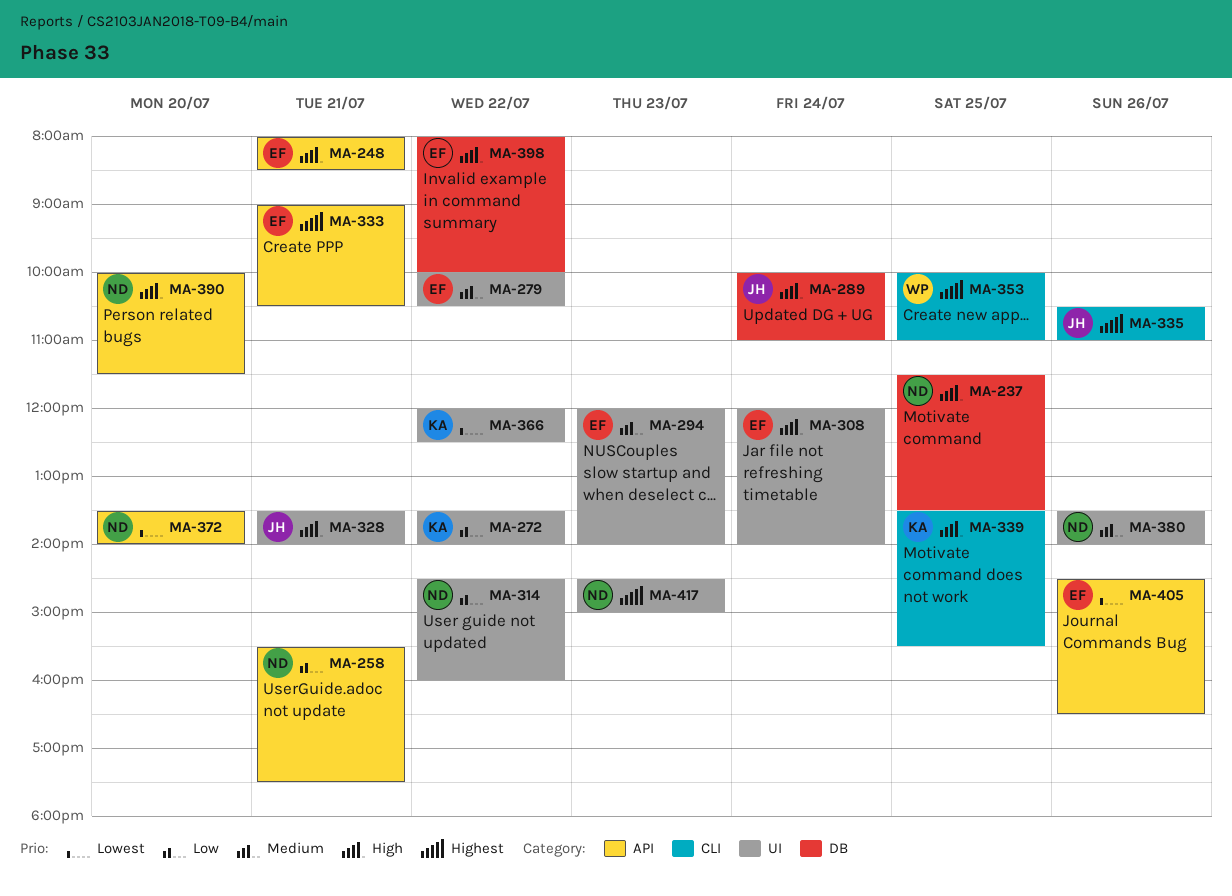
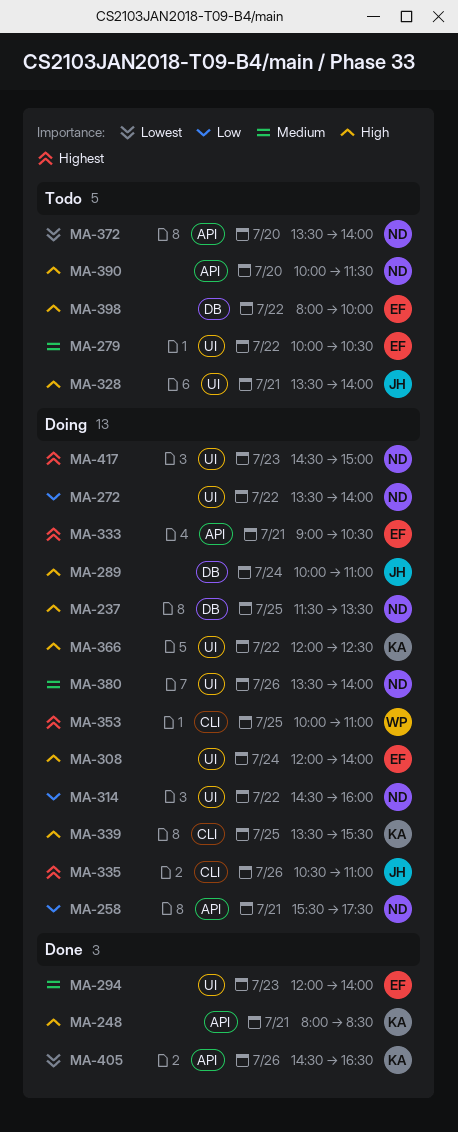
MA-248, owner: EF -> KA
MA-272, owner: KA -> ND
MA-366, priority: Lowest -> High
MA-405, owner: EF -> KA

